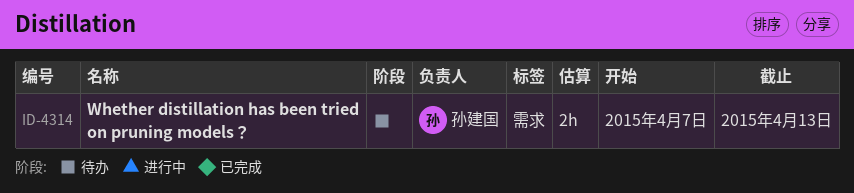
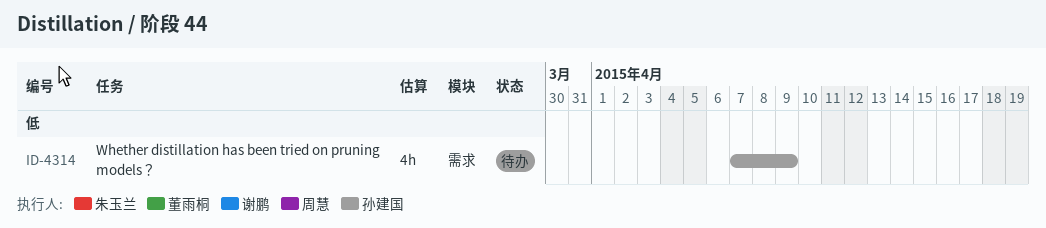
ID-4314, estimate: 2h -> 4h
ID-4314, due: Apr 13 -> Apr 9

